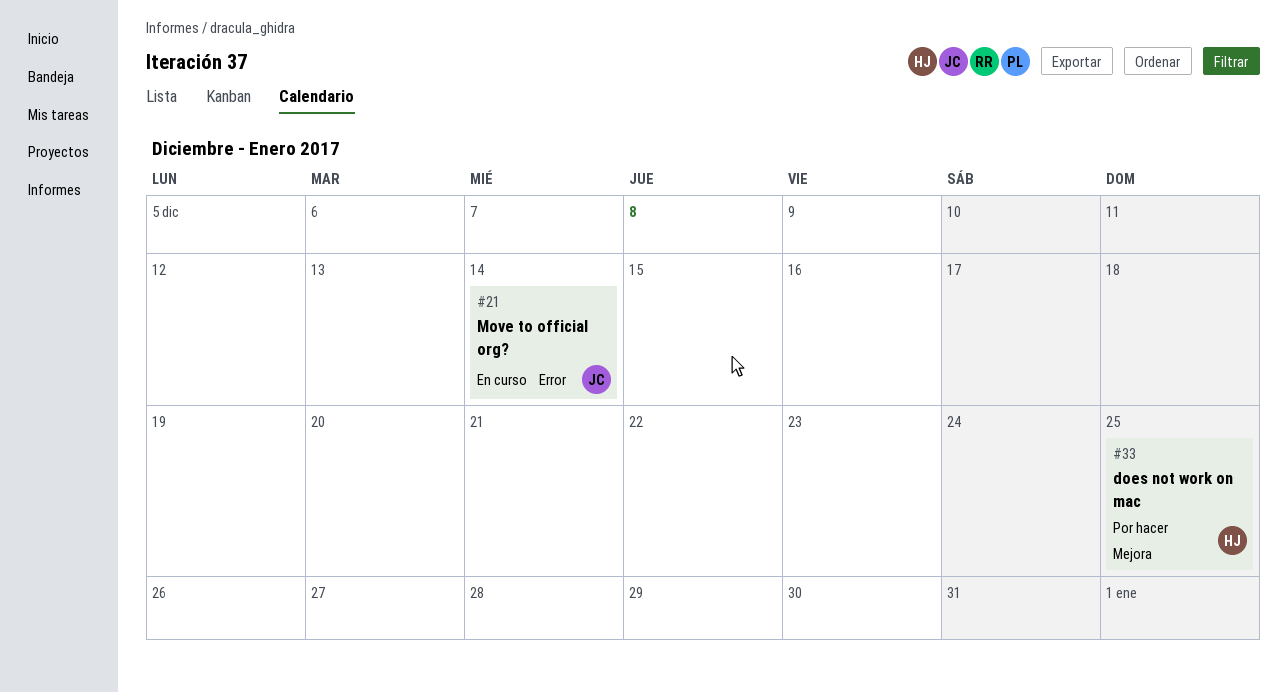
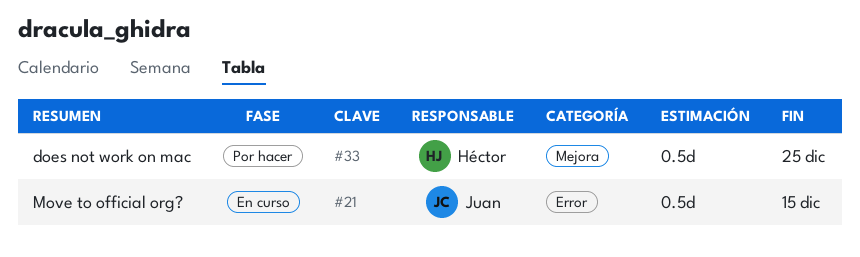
#21, due: Dec 14 -> Dec 15

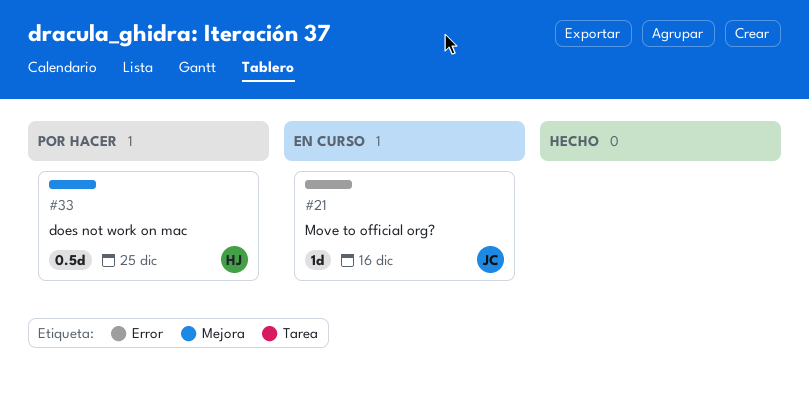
#21, estimate: 0.5d -> 1d
#21, due: Dec 15 -> Dec 16

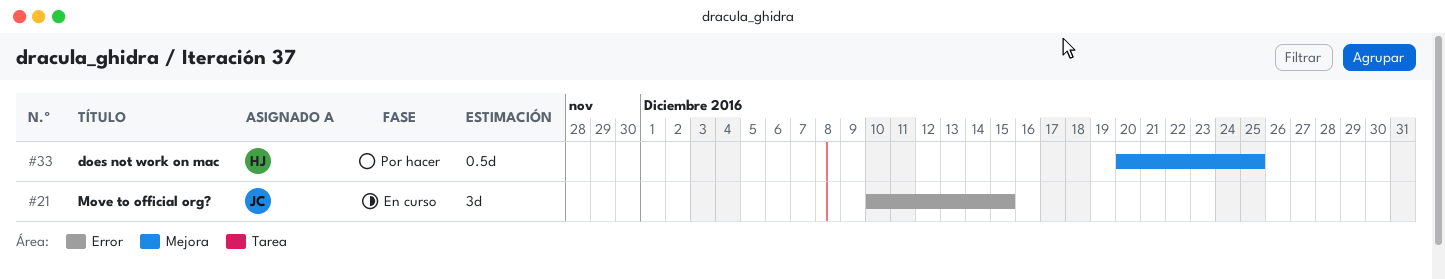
#21, estimate: 1d -> 3d
#21, due: Dec 16 -> Dec 15

